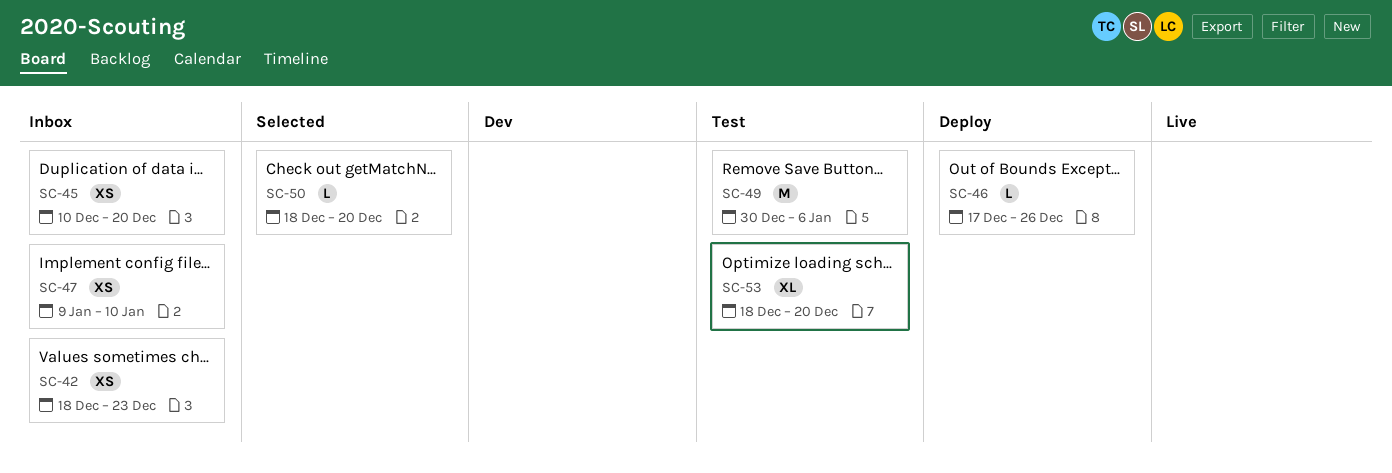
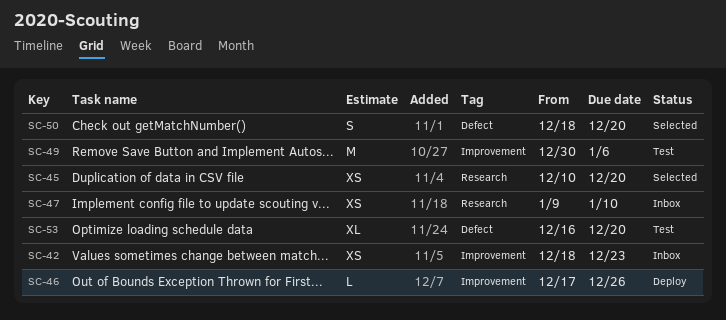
SC-45, status: Inbox -> Selected
SC-50, estimate: L -> S
SC-53, start: Dec 18 -> Dec 16

